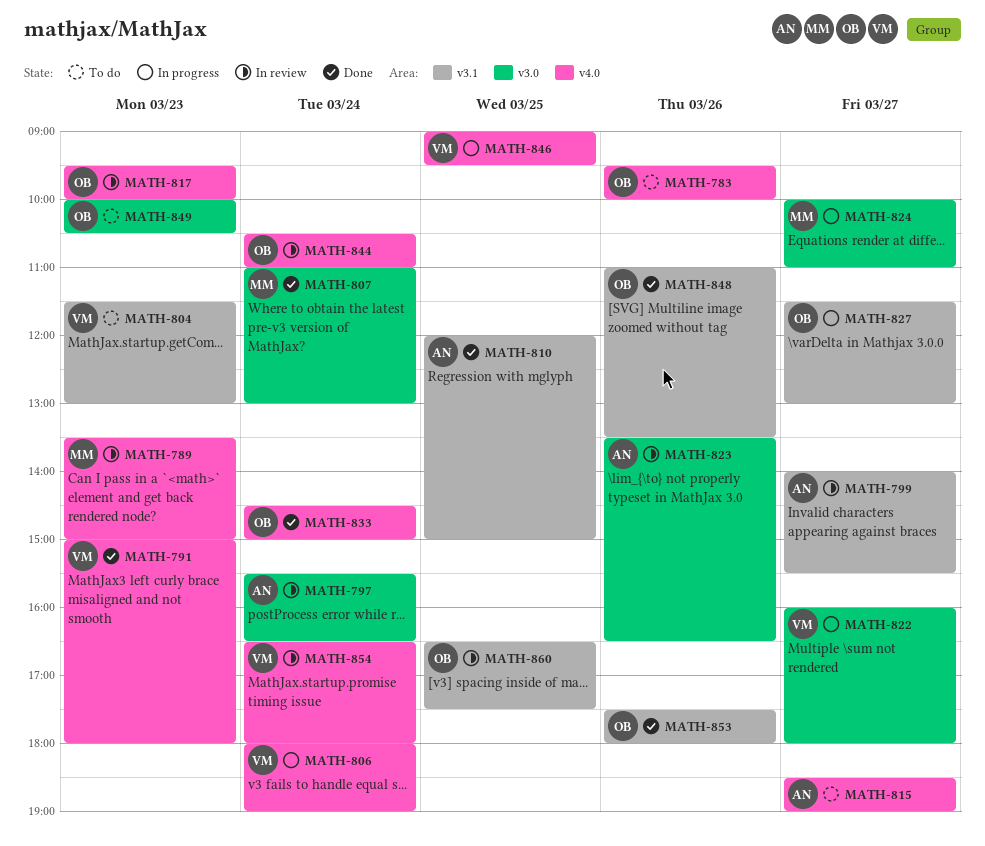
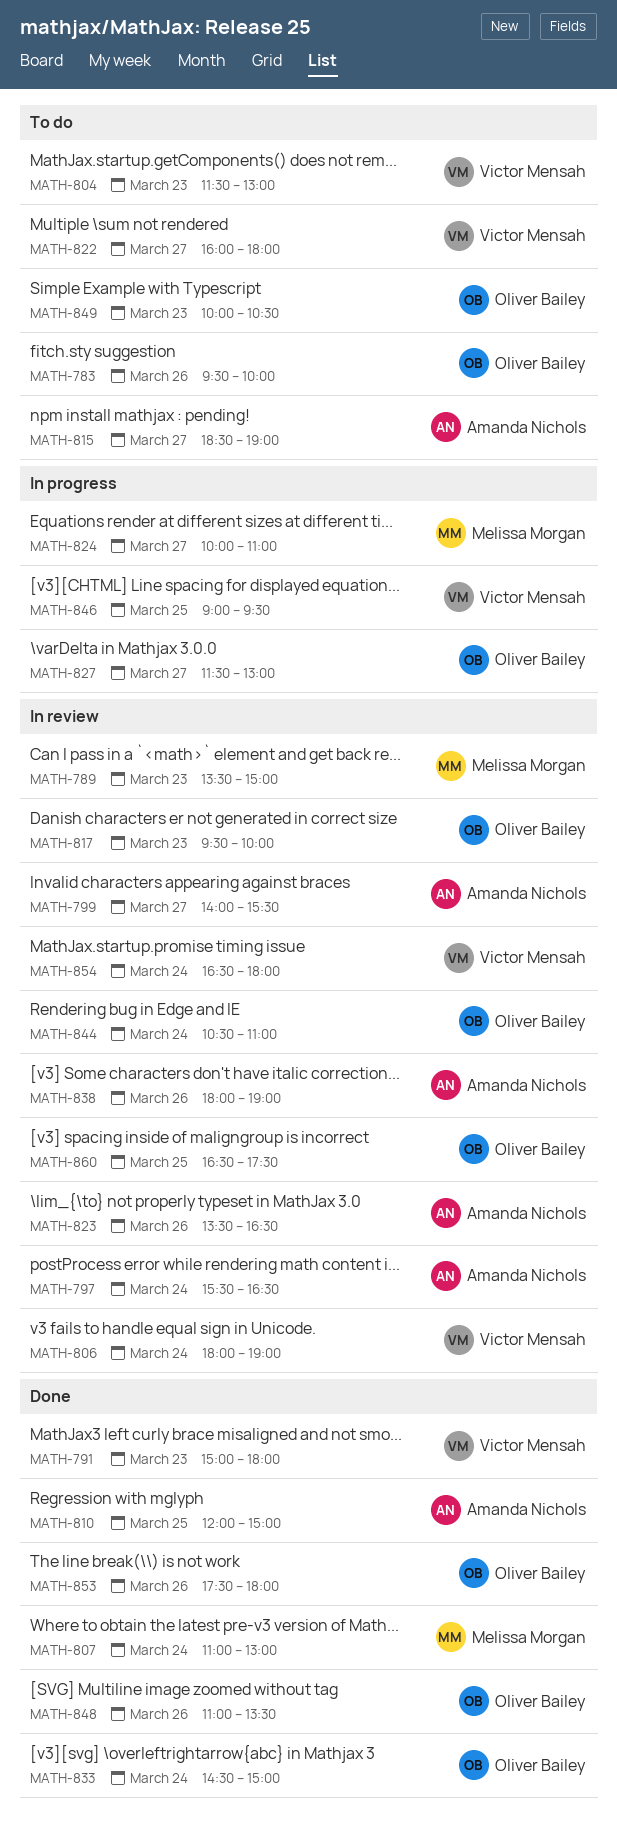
MATH-806, status: In progress -> In review
MATH-822, status: In progress -> To do
MATH-838: none -> present

